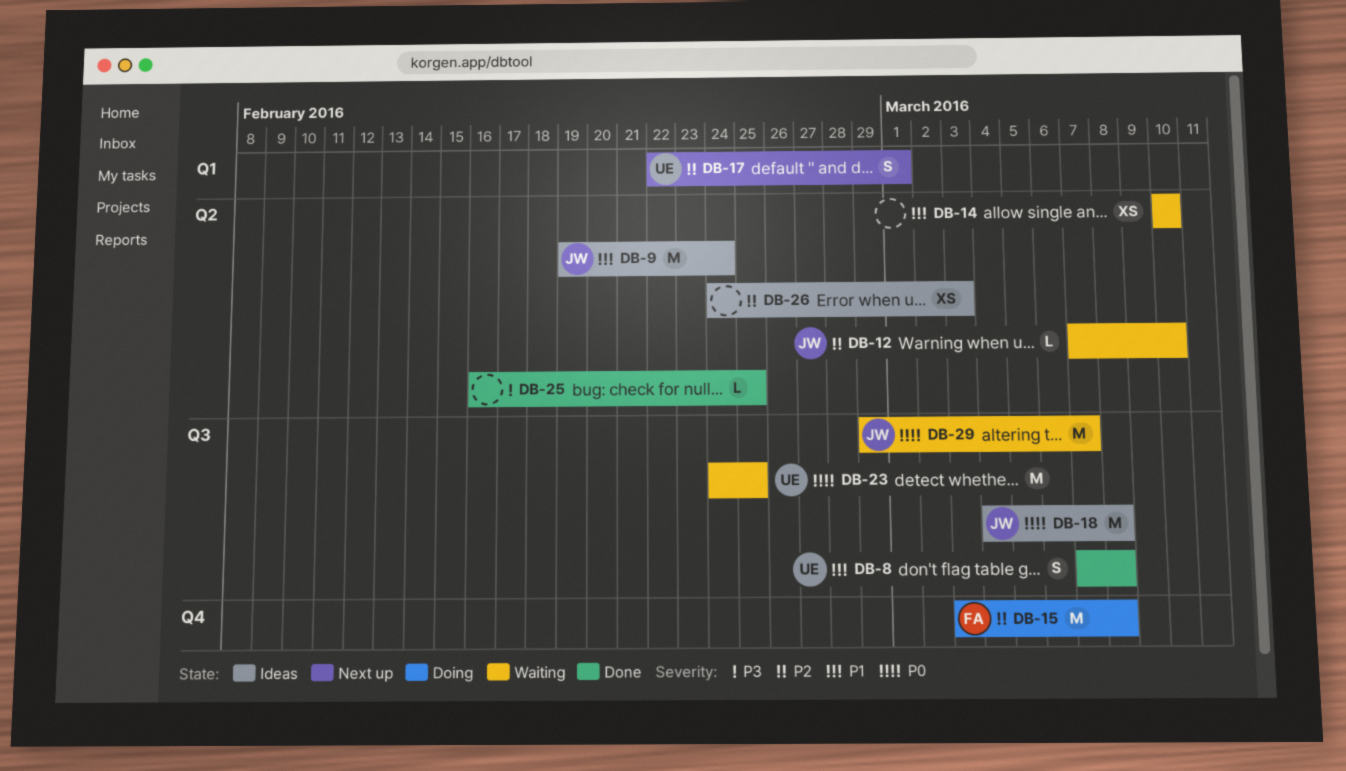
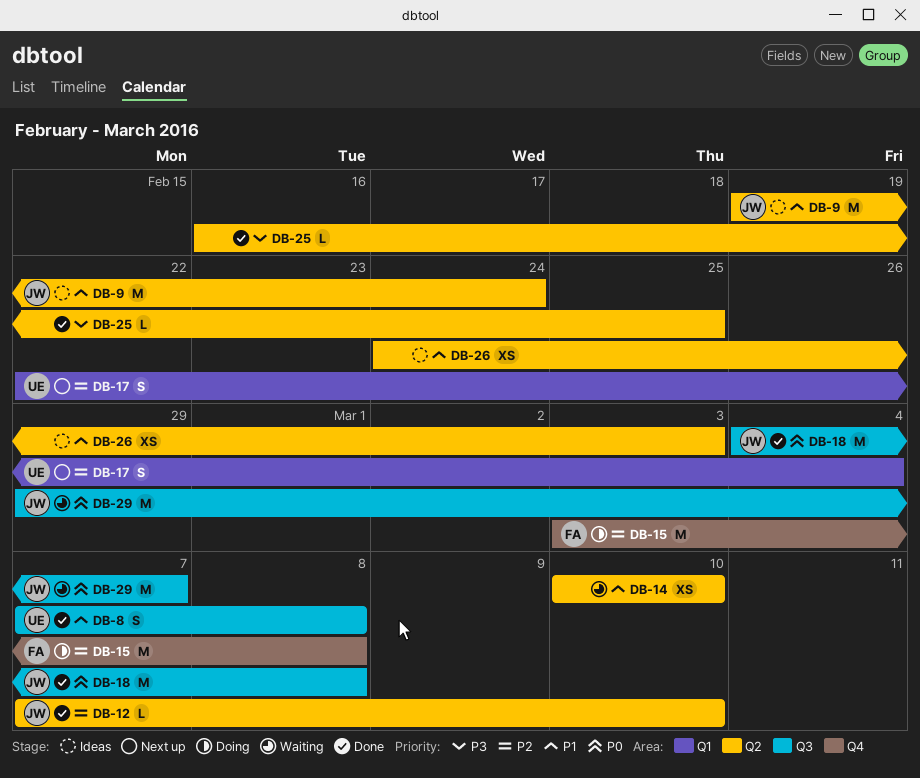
DB-12, status: Waiting -> Done
DB-17, due: Mar 1 -> Mar 4
DB-18, status: Ideas -> Done
DB-23: present -> none
DB-26, priority: P2 -> P1

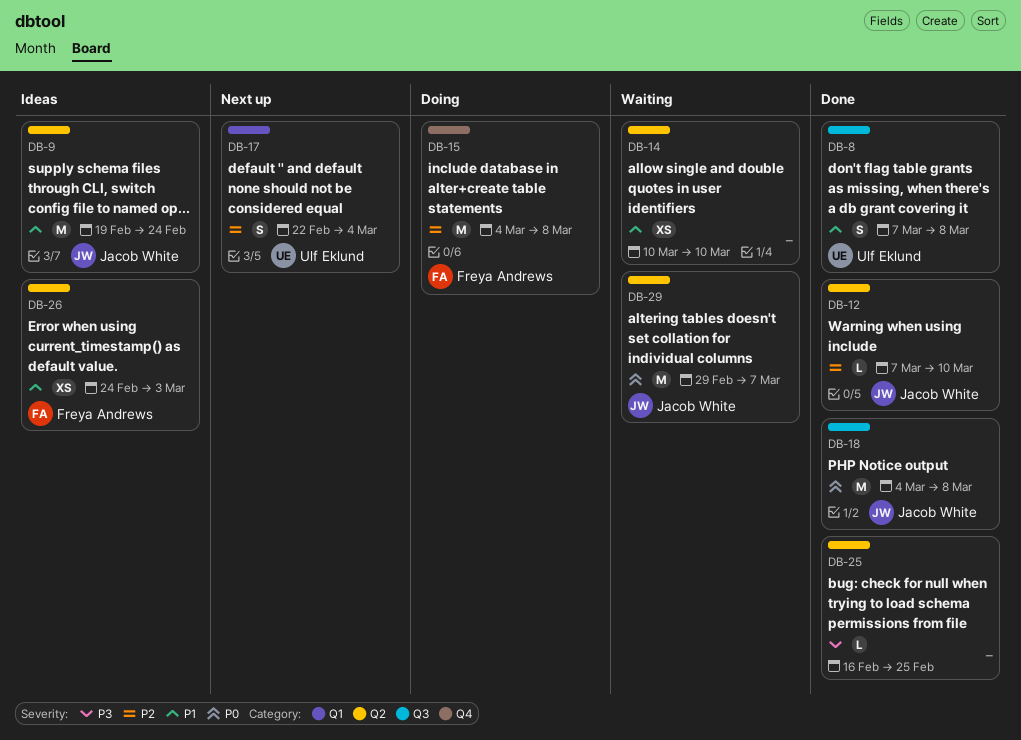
DB-15, start: Mar 3 -> Mar 4
DB-26, owner: none -> Freya Andrews
DB-29, label: Q3 -> Q2

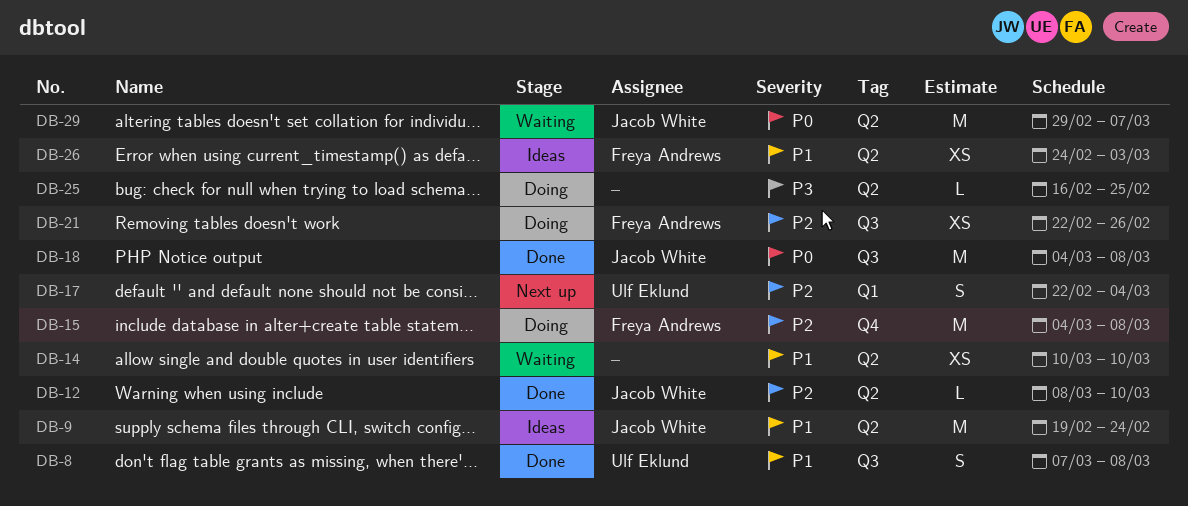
DB-12, start: Mar 7 -> Mar 8
DB-21: none -> present
DB-25, status: Done -> Doing

